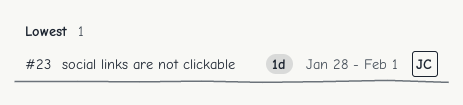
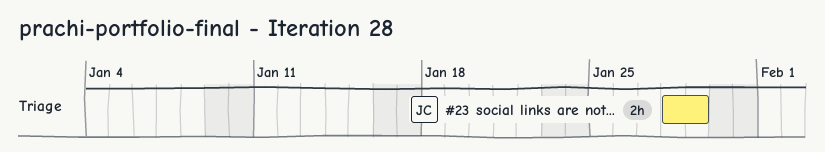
#23, estimate: 1d -> 2h
#23, due: Feb 1 -> Jan 29

